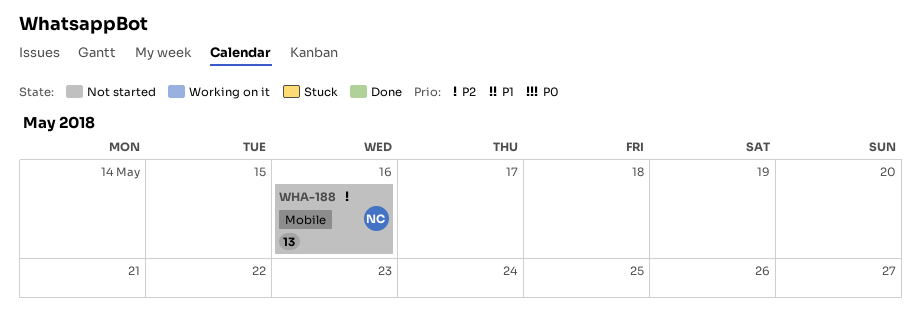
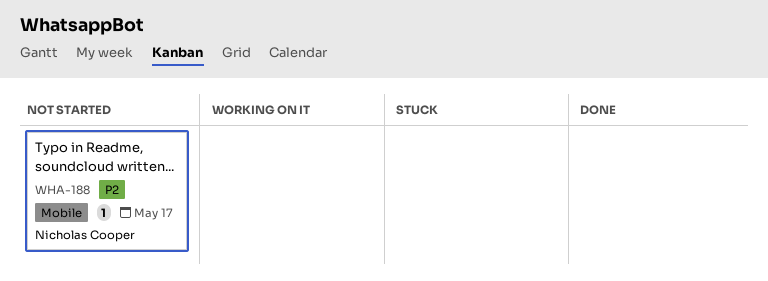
WHA-188, estimate: 13 -> 1
WHA-188, due: May 16 -> May 17

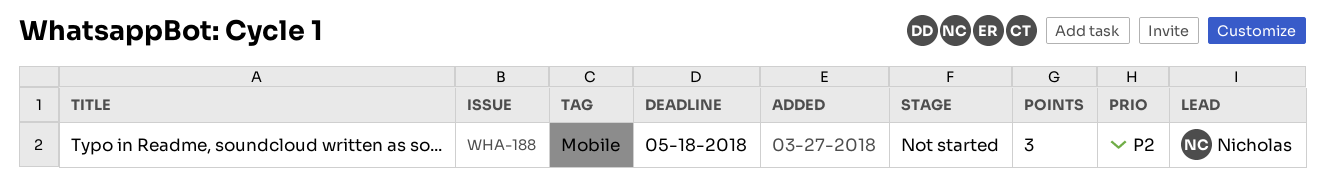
WHA-188, estimate: 1 -> 3
WHA-188, due: May 17 -> May 18

